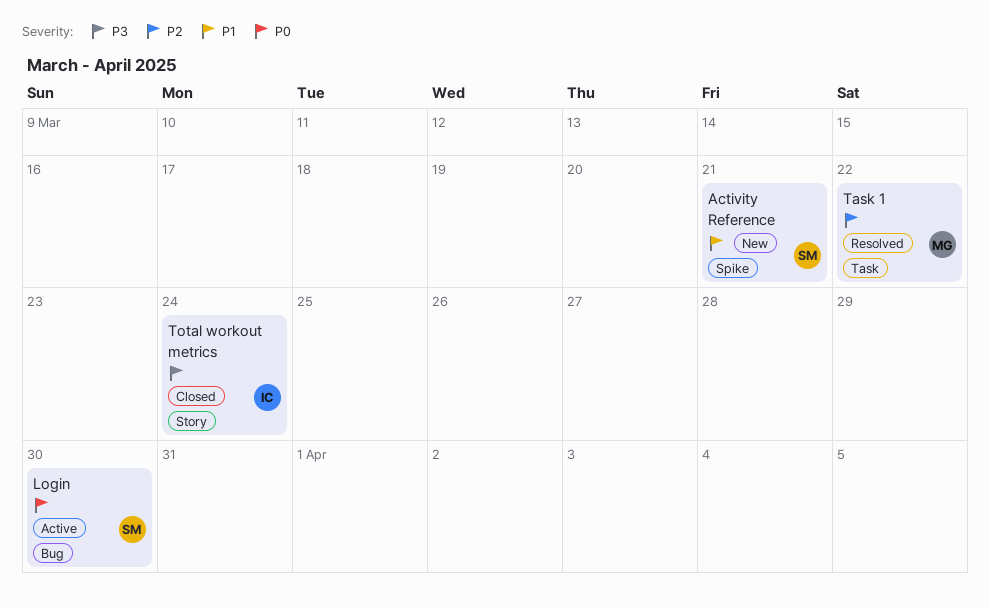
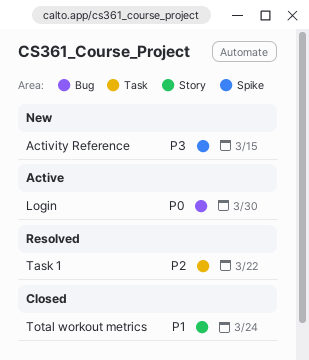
Activity Reference, priority: P1 -> P3
Activity Reference, due: Mar 21 -> Mar 15
Total workout metrics, priority: P3 -> P1

